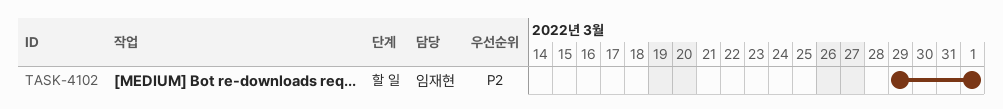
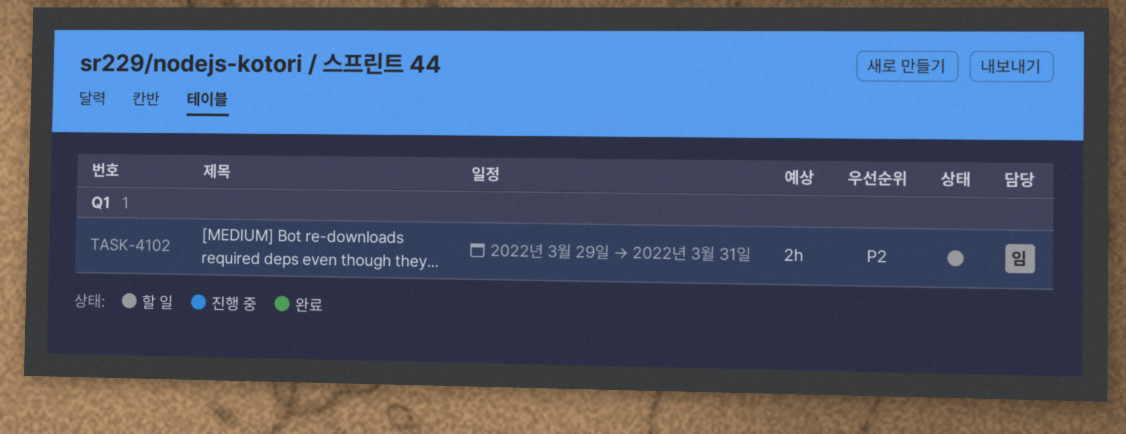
TASK-4102, due: Apr 1 -> Mar 31

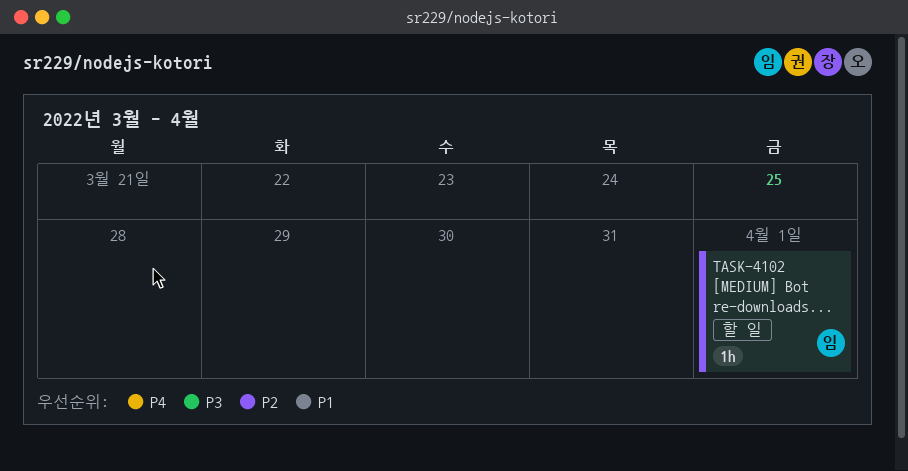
TASK-4102, estimate: 2h -> 1h
TASK-4102, due: Mar 31 -> Apr 1

